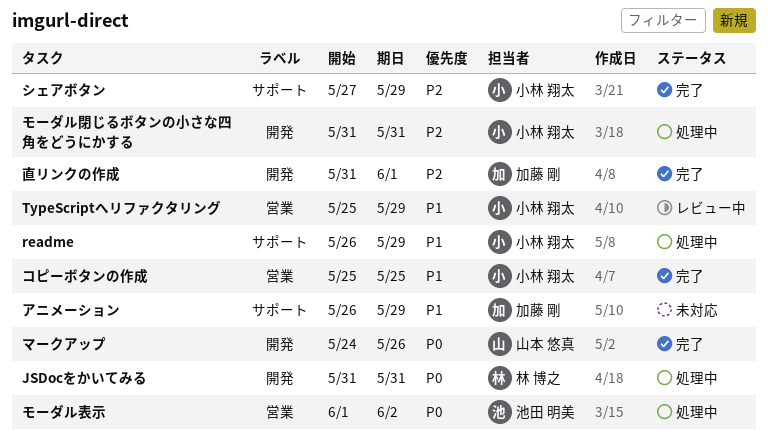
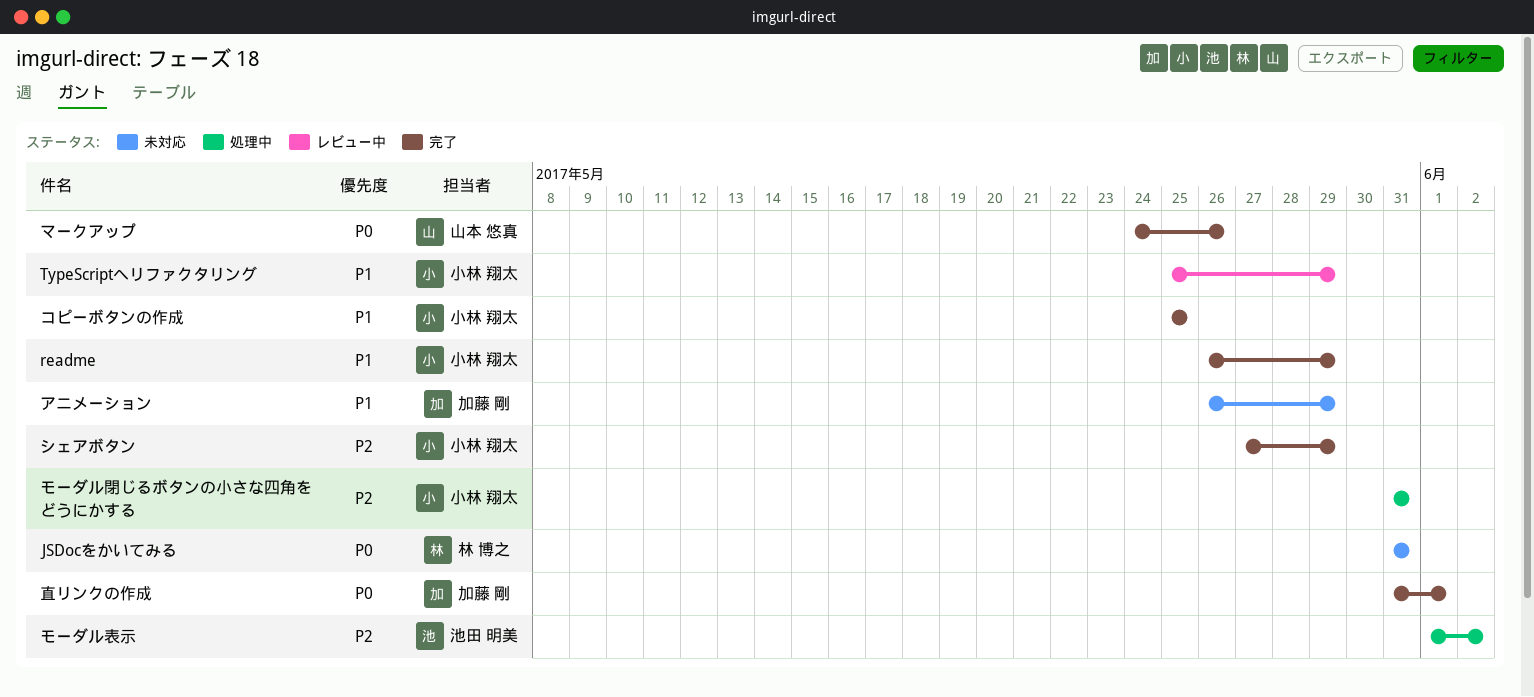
JSDocをかいてみる, status: 処理中 -> 未対応
readme, status: 処理中 -> 完了
モーダル表示, priority: P0 -> P2
直リンクの作成, priority: P2 -> P0

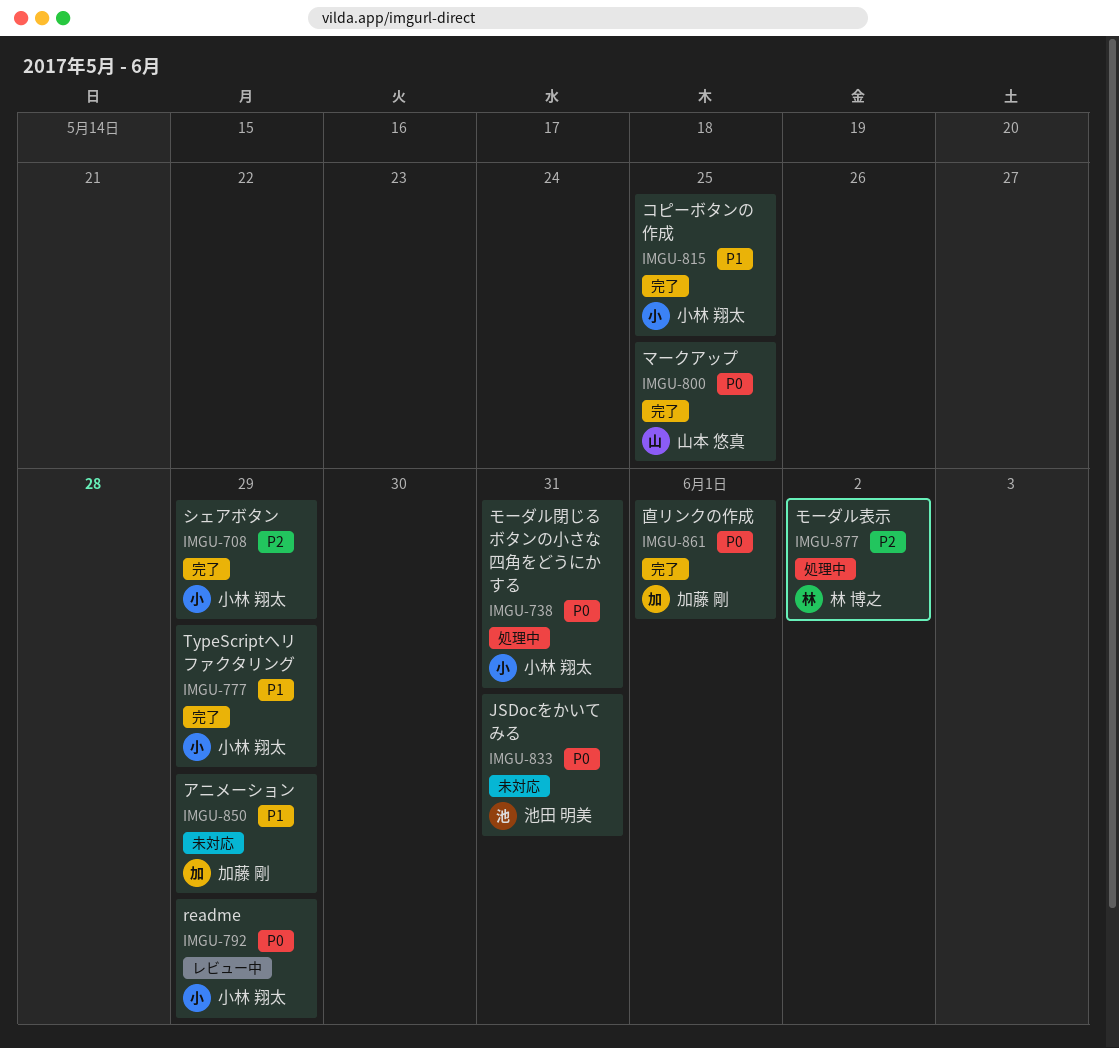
JSDocをかいてみる, owner: 林 博之 -> 池田 明美
readme, status: 完了 -> レビュー中
readme, priority: P1 -> P0
TypeScriptへリファクタリング, status: レビュー中 -> 完了
マークアップ, due: May 26 -> May 25
モーダル表示, owner: 池田 明美 -> 林 博之
モーダル閉じるボタンの小さな四角をどうにかする, priority: P2 -> P0

